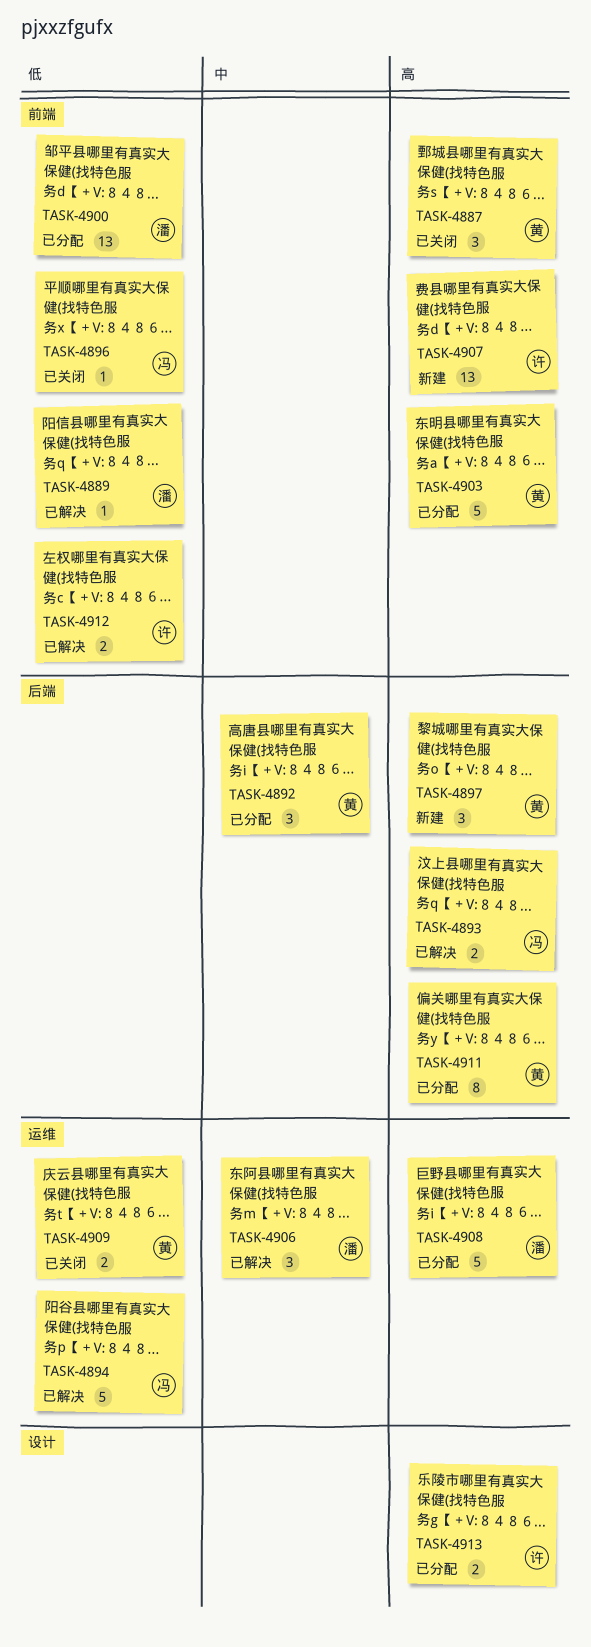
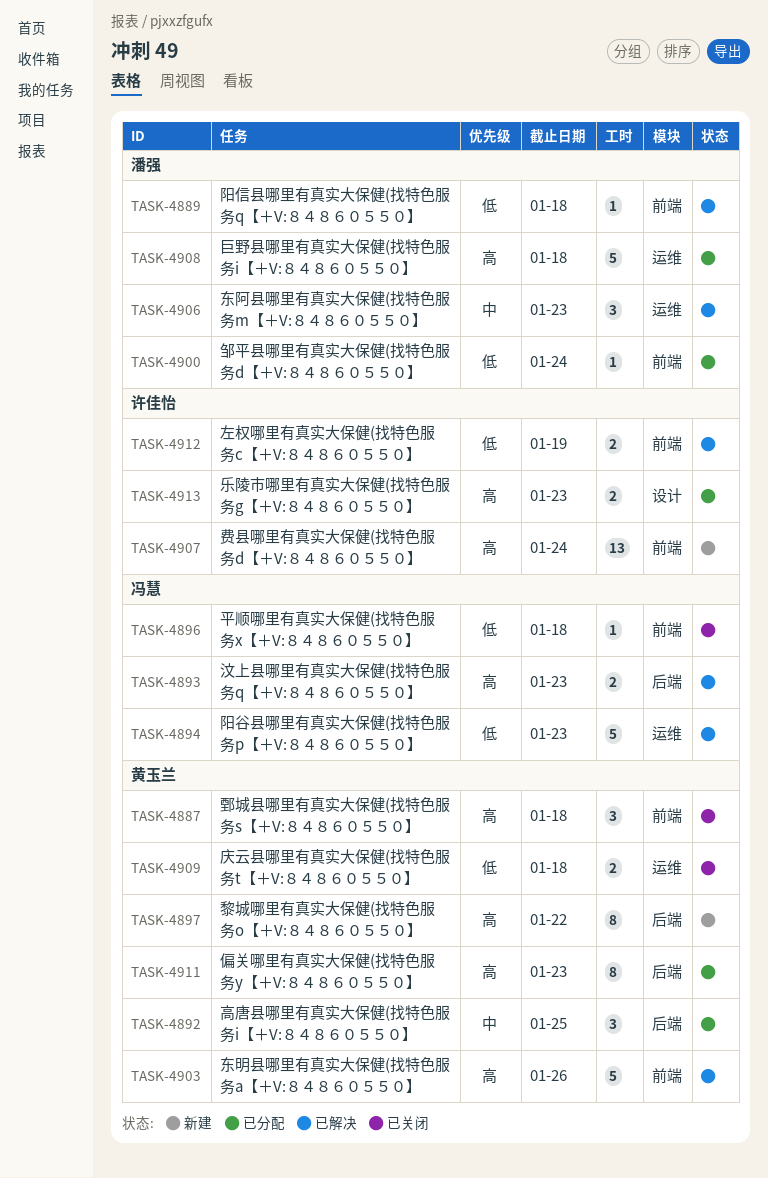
TASK-4897, estimate: 3 -> 8
TASK-4900, estimate: 13 -> 1
TASK-4903, status: 已分配 -> 已解决

